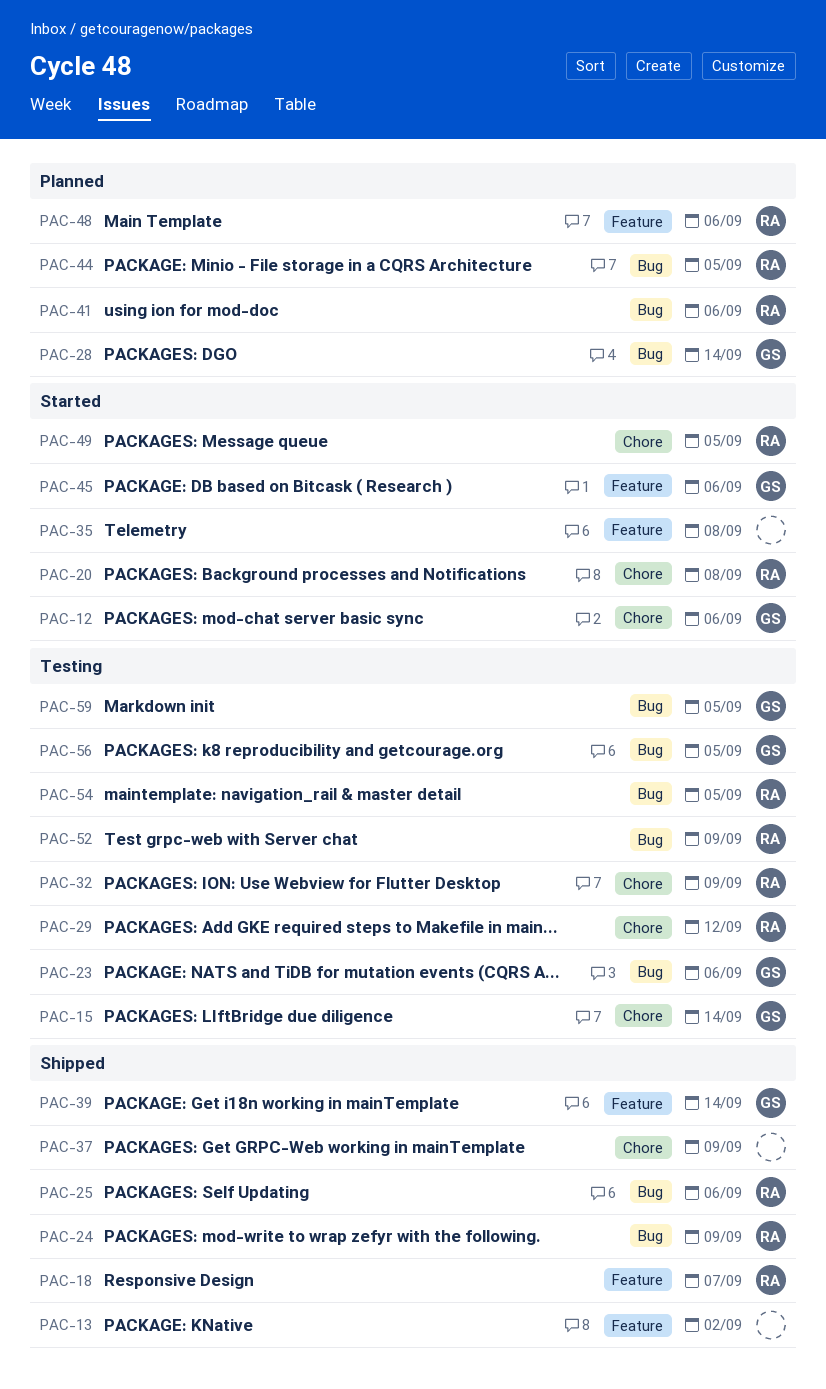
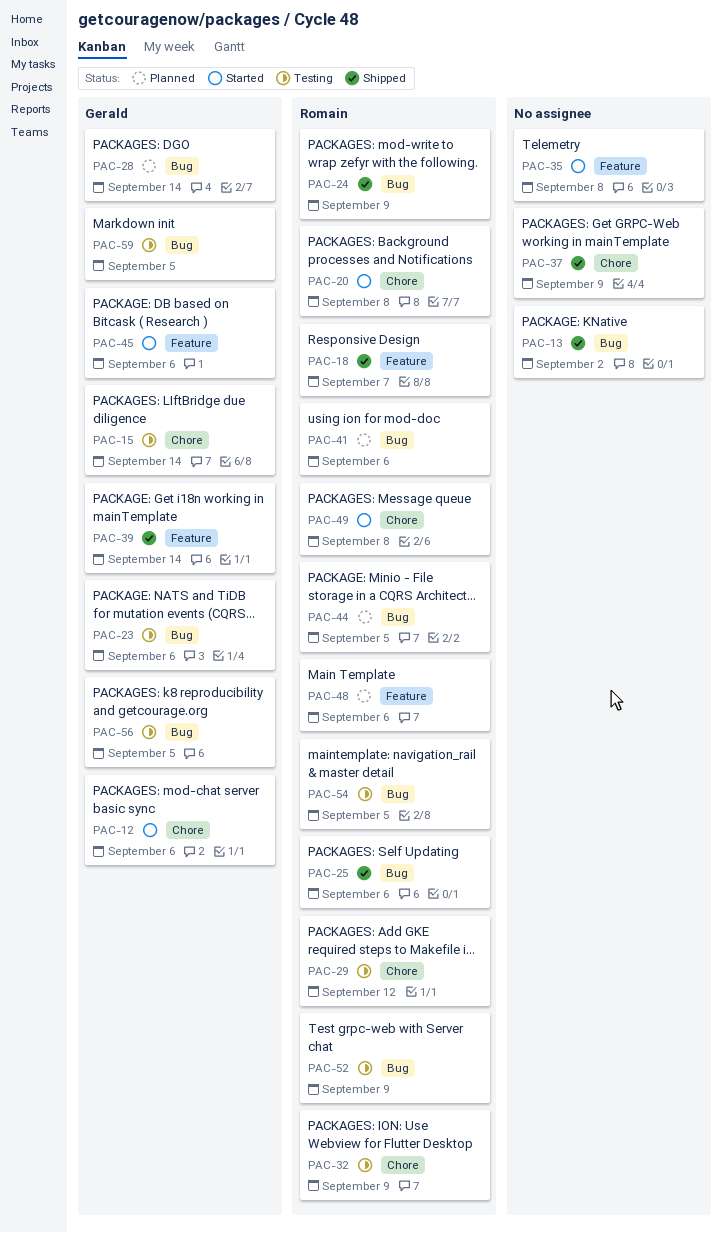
PAC-13, label: Feature -> Bug
PAC-49, due: Sep 5 -> Sep 8

